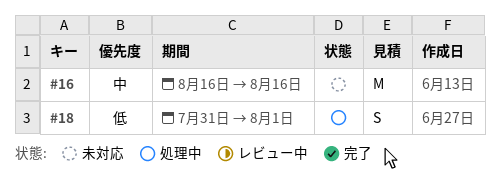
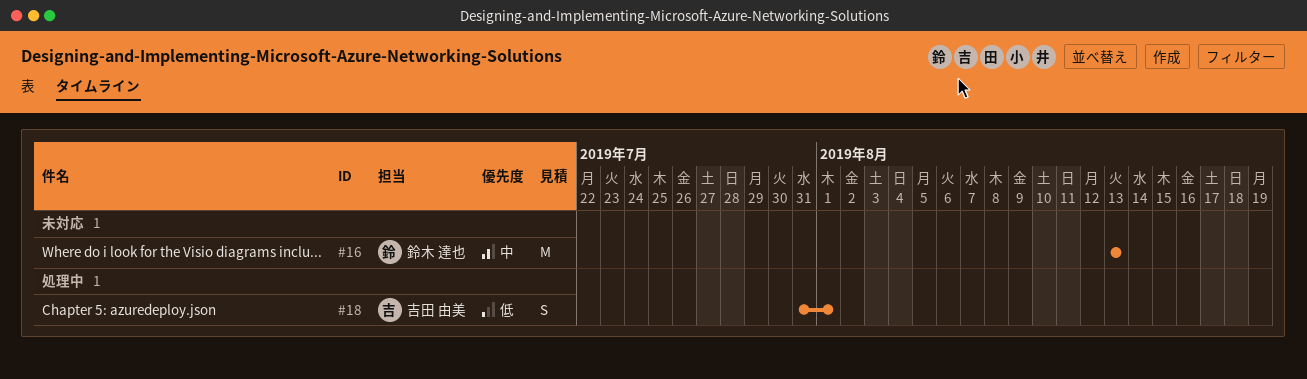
#16, start: Aug 16 -> Aug 13
#16, due: Aug 16 -> Aug 13

